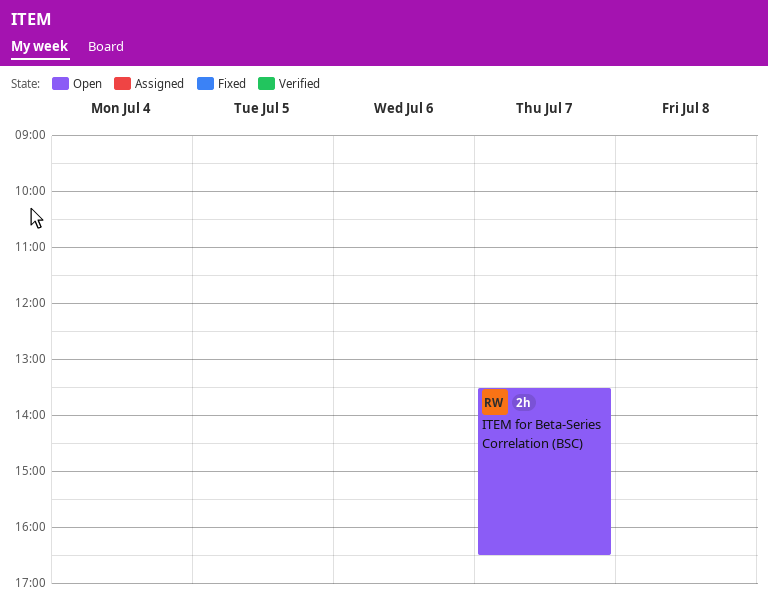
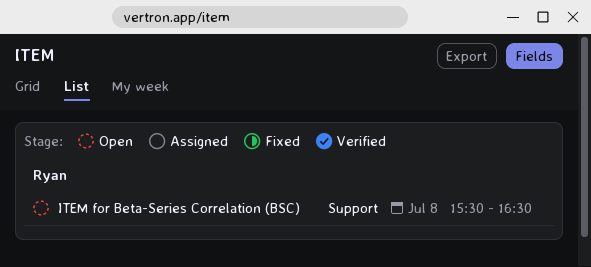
ITEM for Beta-Series Correlation (BSC), day: Jul 7 -> Jul 8
ITEM for Beta-Series Correlation (BSC), begins: 13:30 -> 15:30

